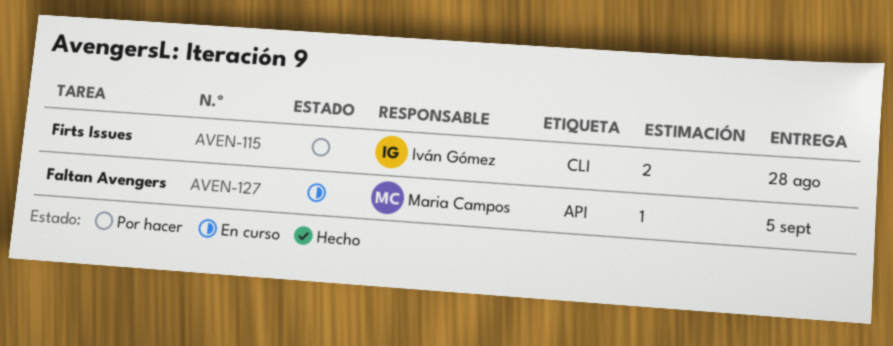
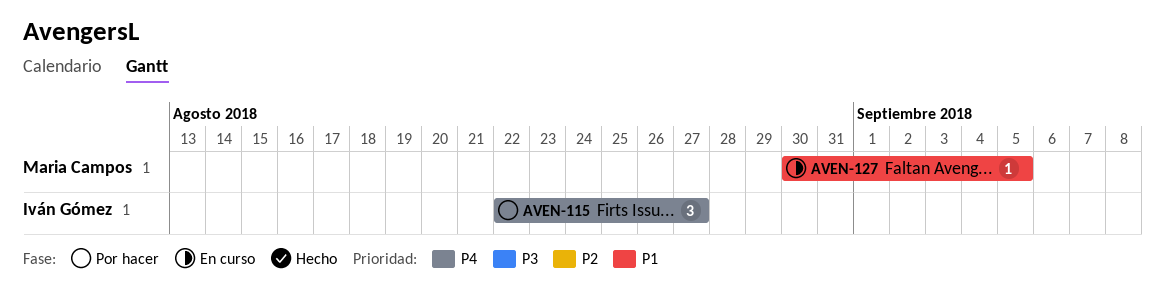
AVEN-115, estimate: 2 -> 3
AVEN-115, due: Aug 28 -> Aug 27

